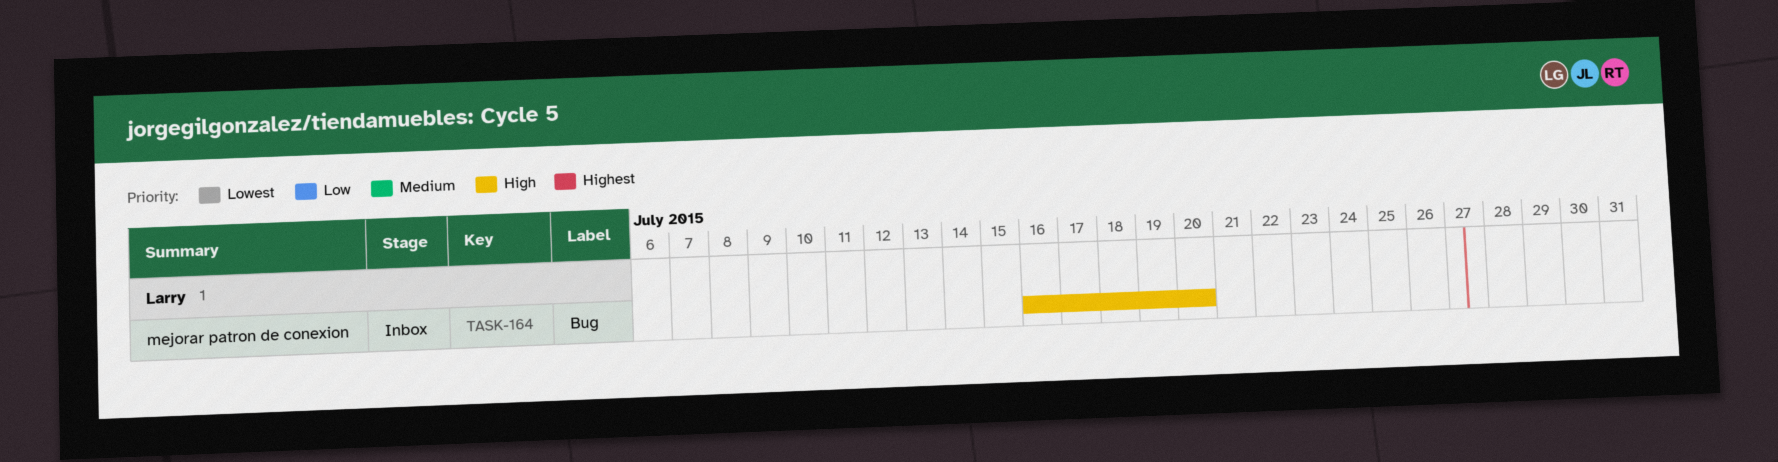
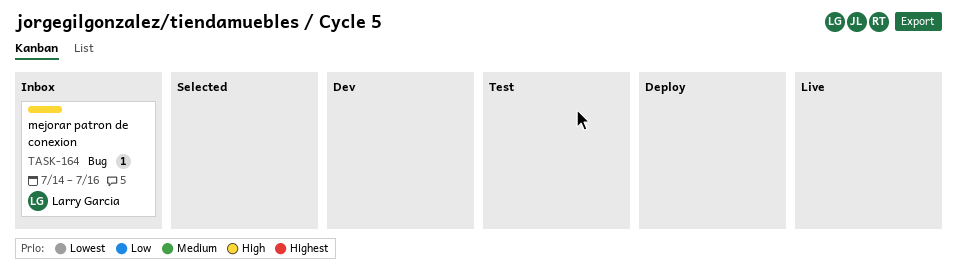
TASK-164, start: Jul 16 -> Jul 14
TASK-164, due: Jul 20 -> Jul 16

